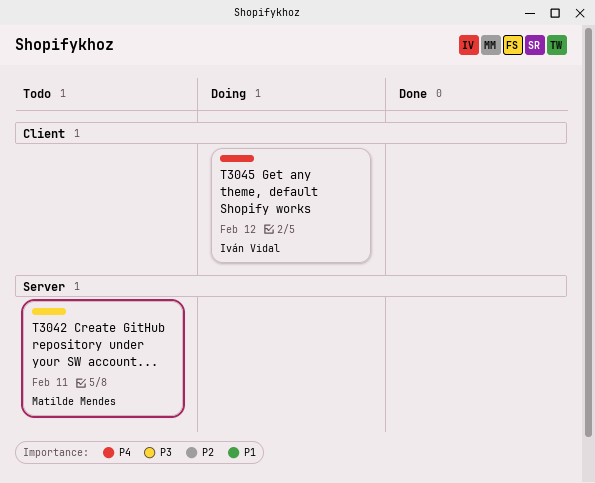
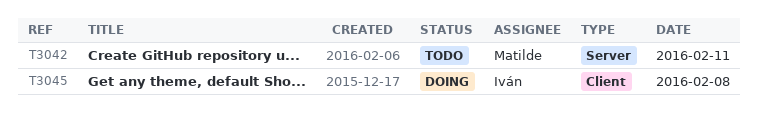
T3045, day: Feb 12 -> Feb 8

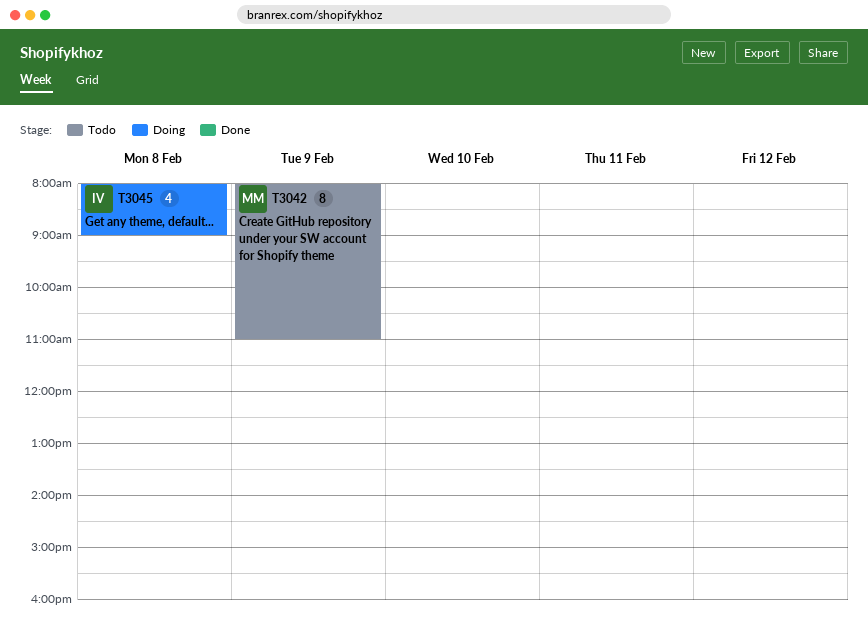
T3042, day: Feb 11 -> Feb 9

